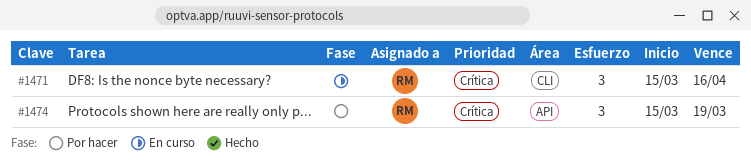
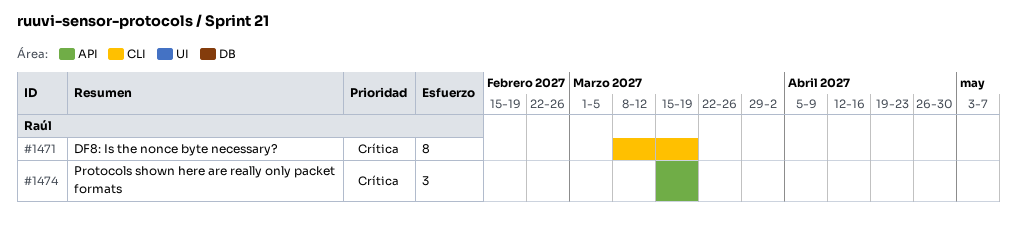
#1471, estimate: 3 -> 8
#1471, start: Mar 15 -> Mar 8
#1471, due: Apr 16 -> Mar 19

